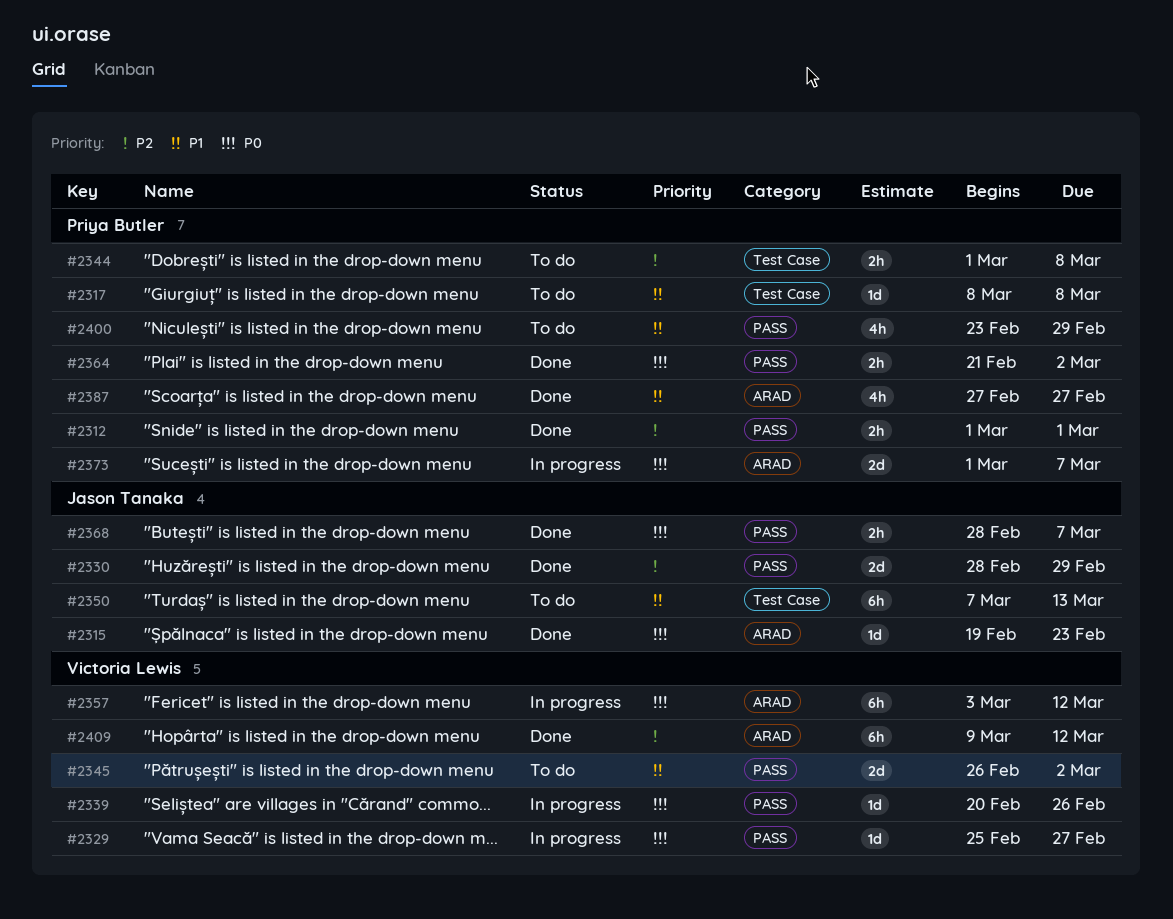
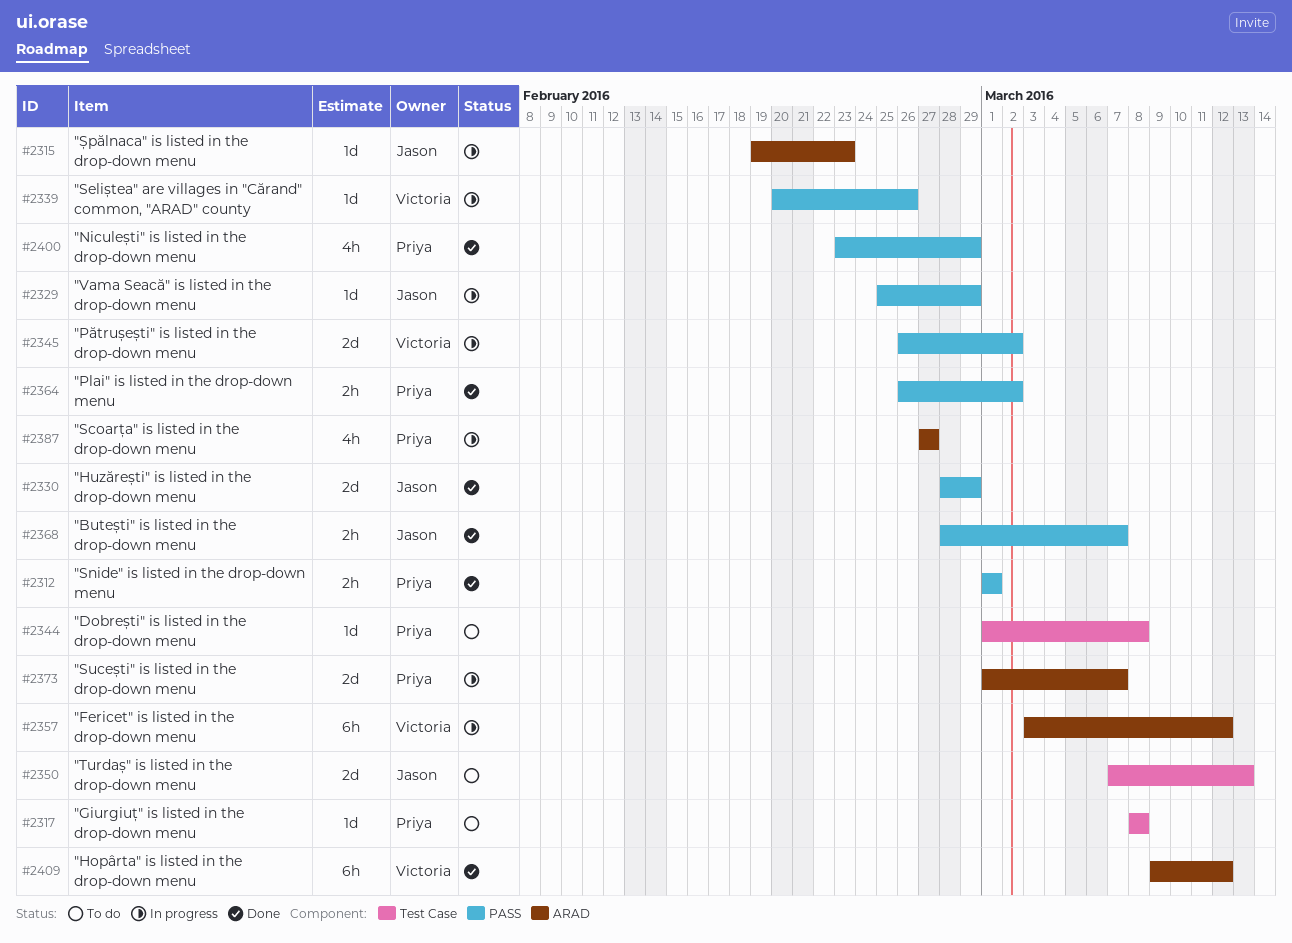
#2315, status: Done -> In progress
#2329, owner: Victoria Lewis -> Jason Tanaka
#2329, due: Feb 27 -> Feb 29
#2344, estimate: 2h -> 1d
#2345, status: To do -> In progress
#2350, estimate: 6h -> 2d
#2364, start: Feb 21 -> Feb 26
#2387, status: Done -> In progress
#2400, status: To do -> Done

